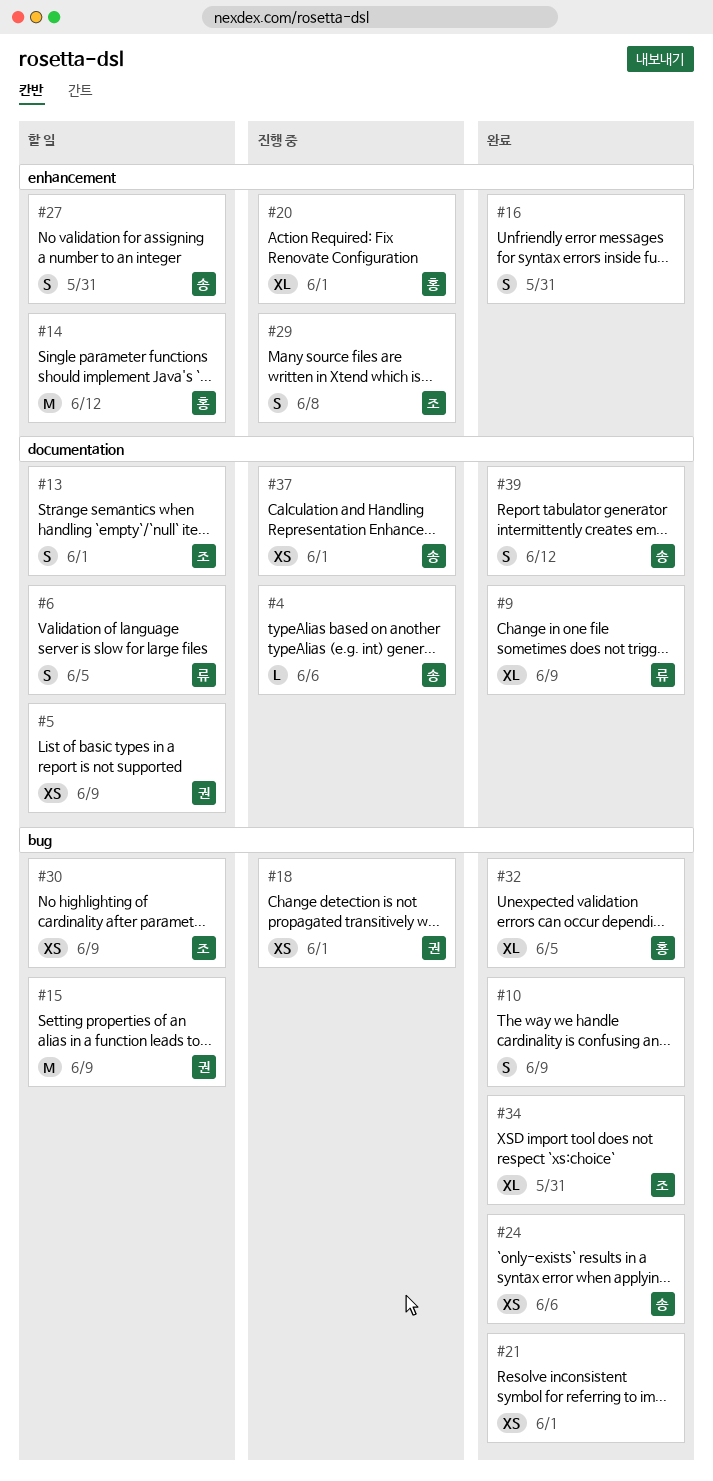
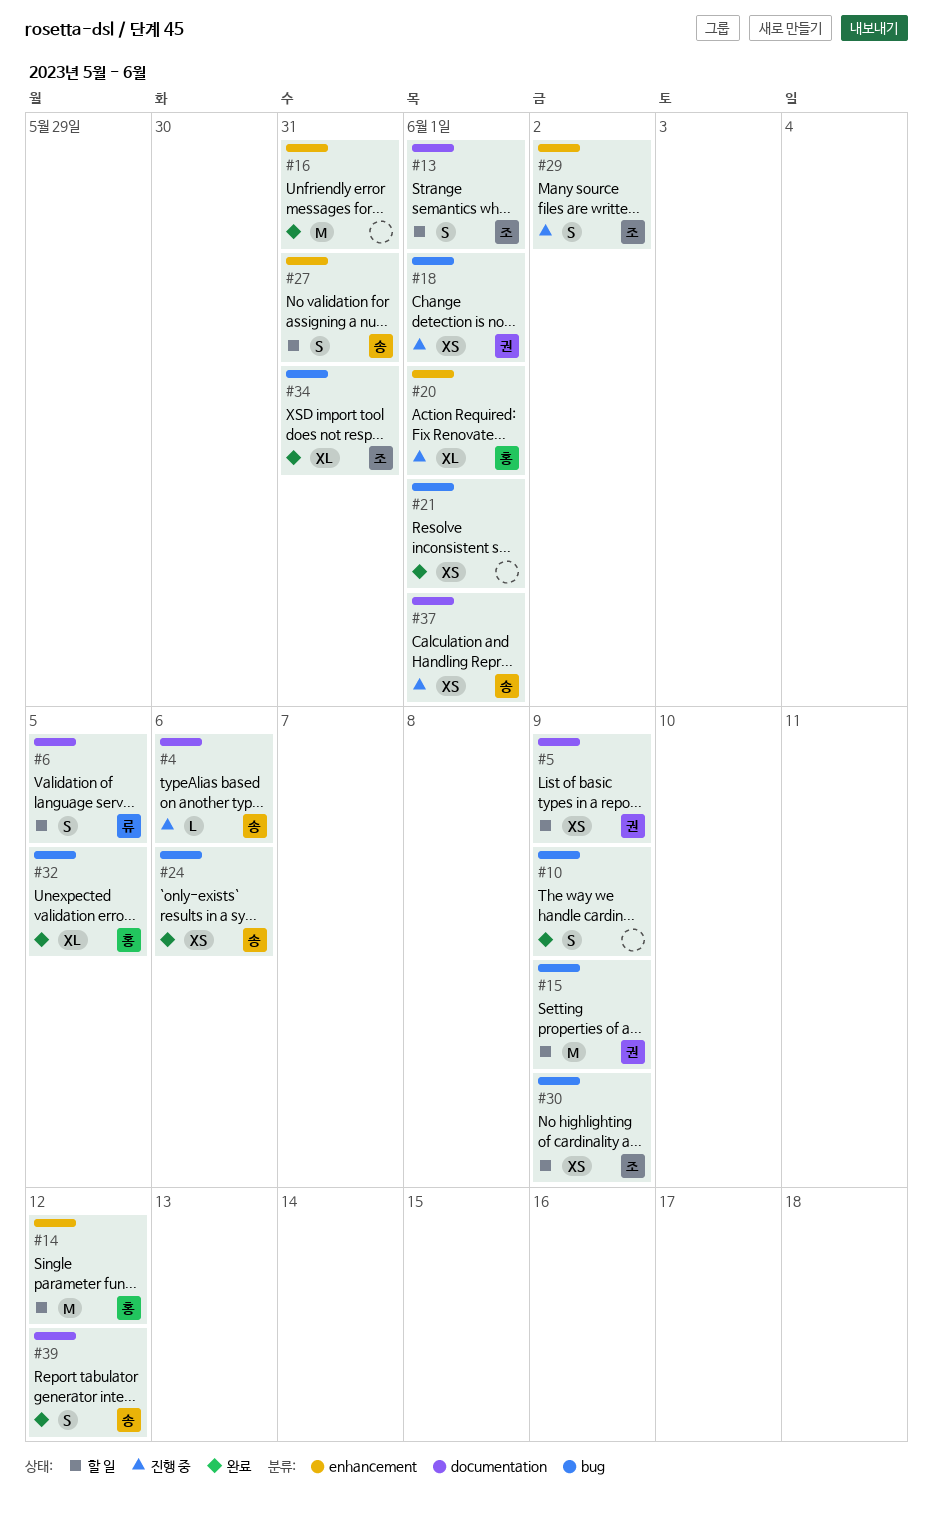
#9: present -> none
#16, estimate: S -> M
#29, due: Jun 8 -> Jun 2

